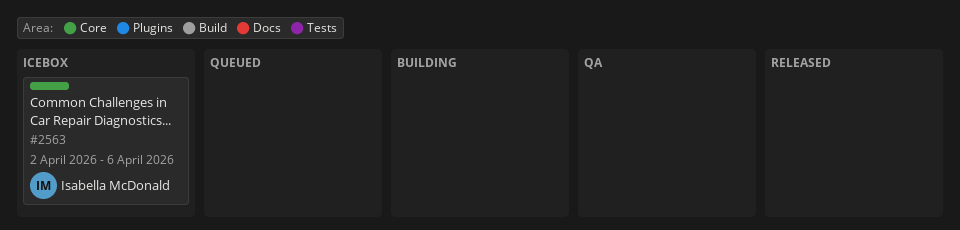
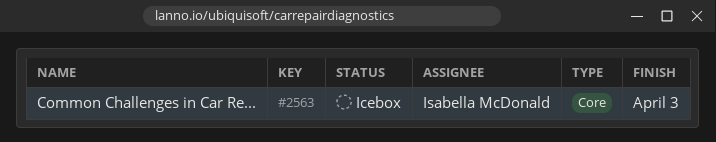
#2563, due: Apr 6 -> Apr 3

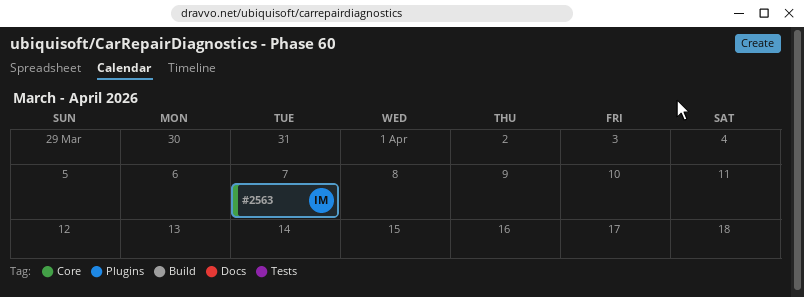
#2563, due: Apr 3 -> Apr 7

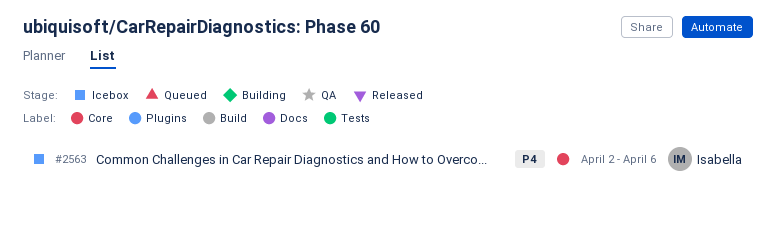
#2563, due: Apr 7 -> Apr 6

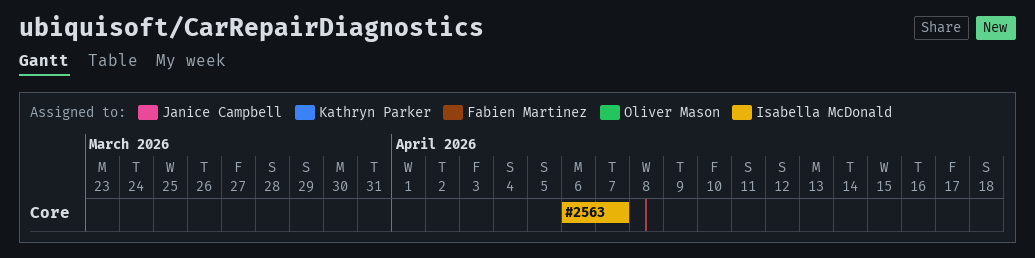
#2563, start: Apr 2 -> Apr 6
#2563, due: Apr 6 -> Apr 7

